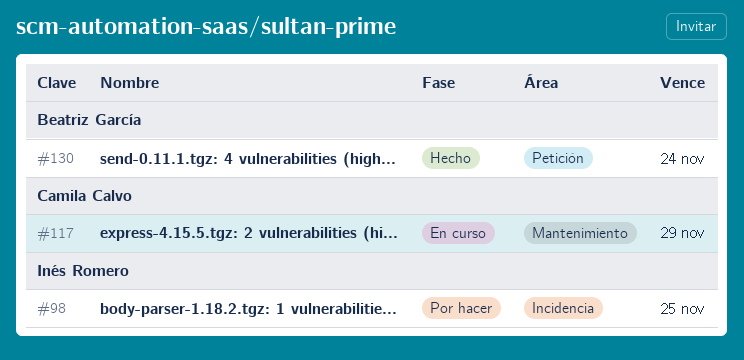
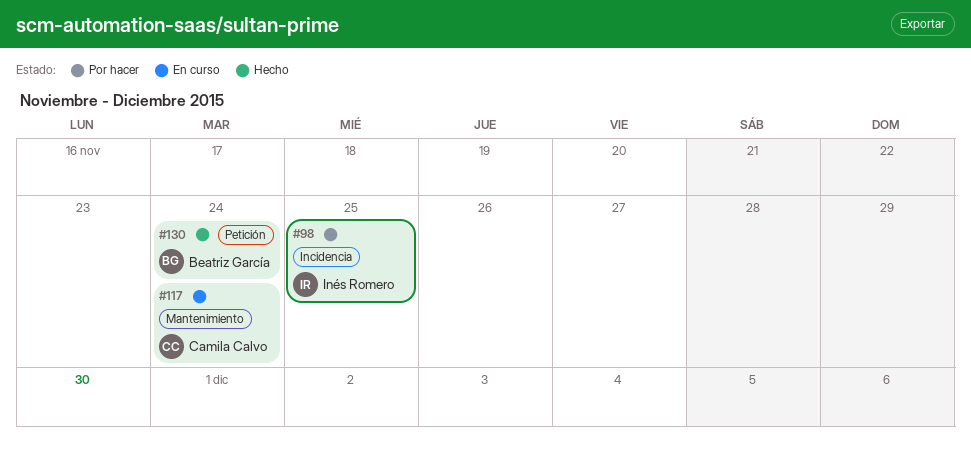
#117, due: Nov 29 -> Nov 24

